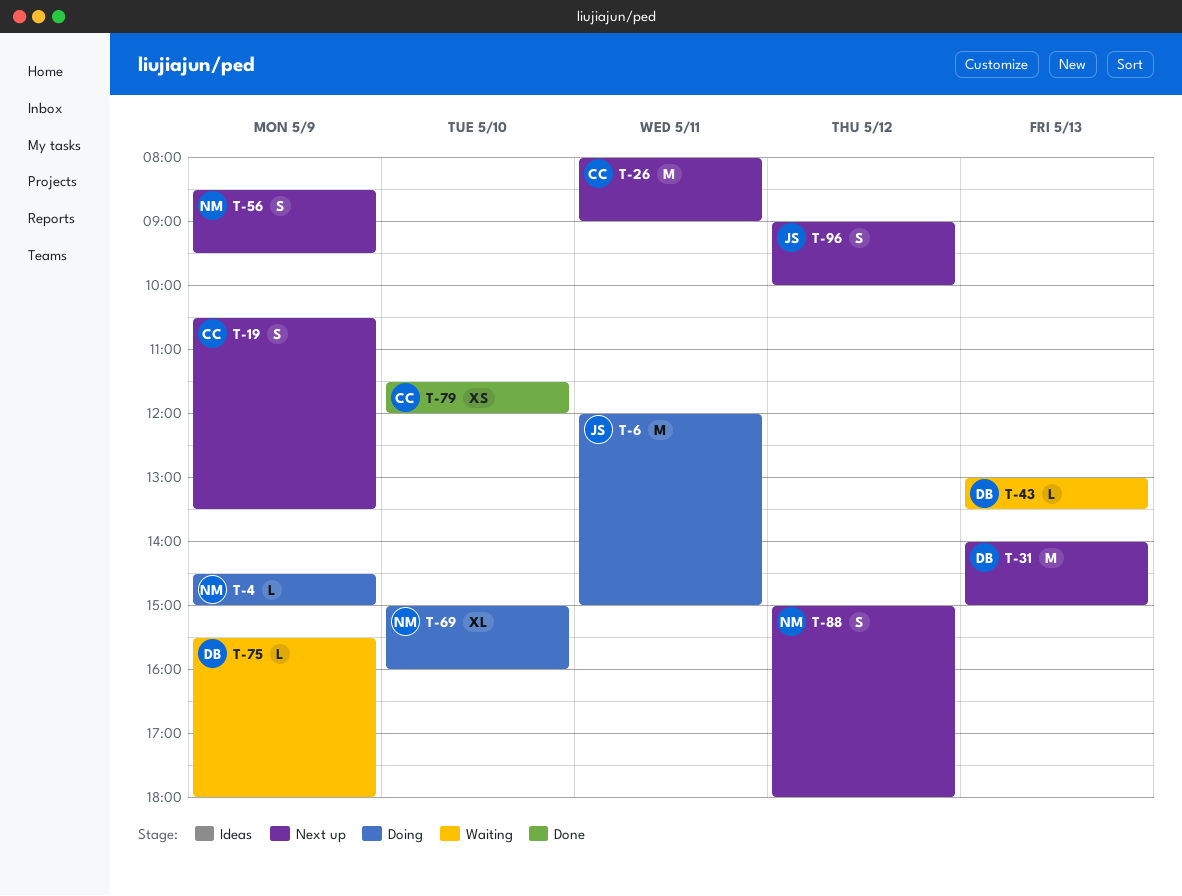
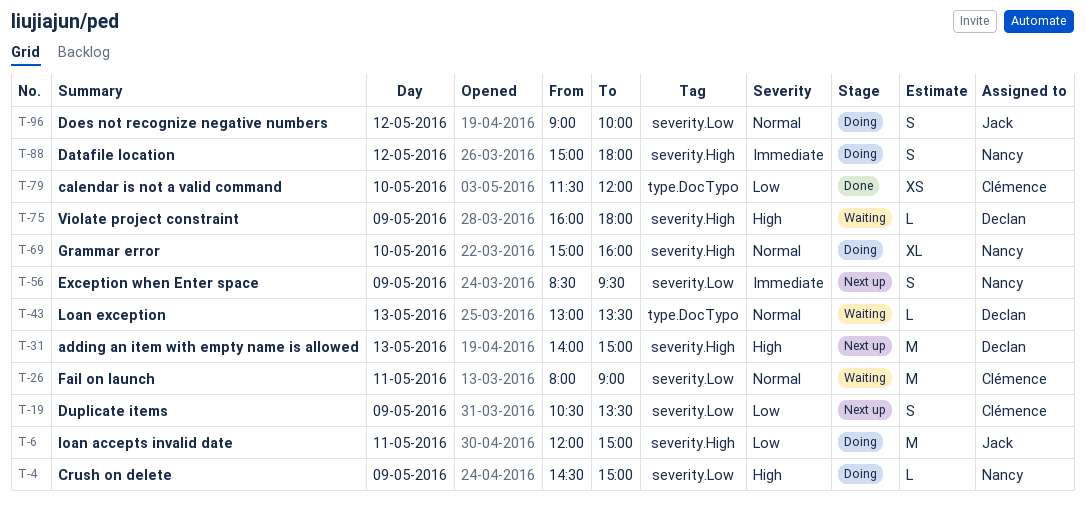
T-26, status: Next up -> Waiting
T-75, begins: 15:30 -> 16:00
T-88, status: Next up -> Doing
T-96, status: Next up -> Doing

